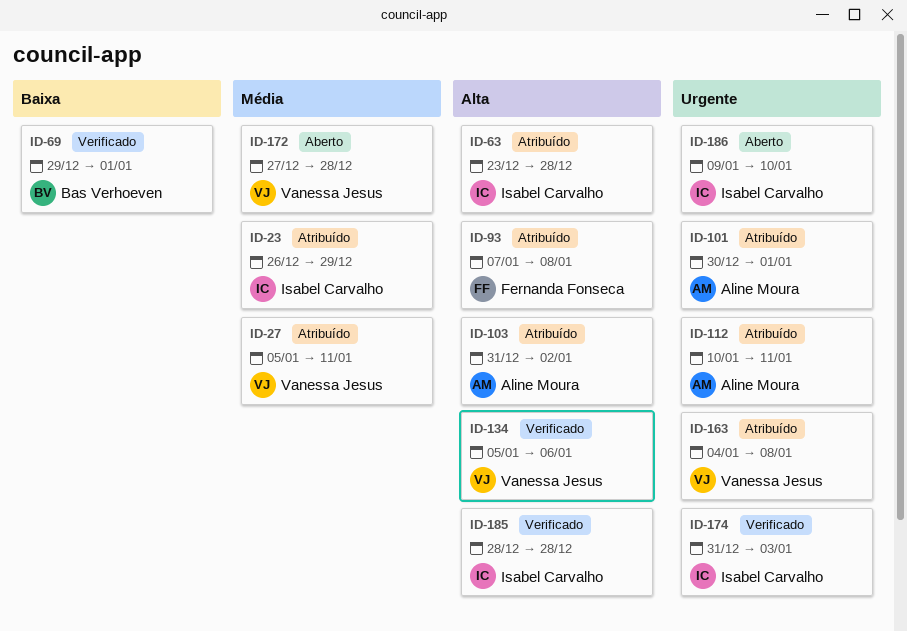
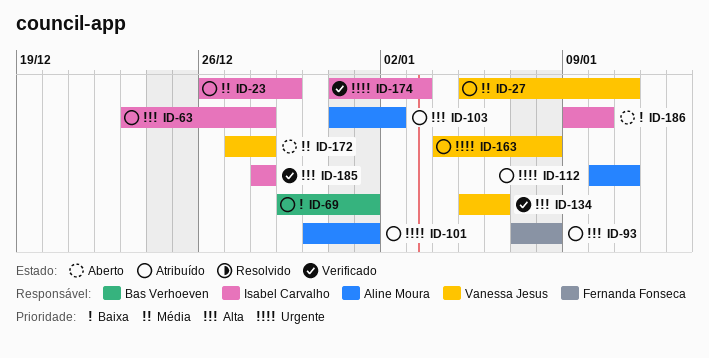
ID-69, status: Verificado -> Atribuído
ID-186, priority: Urgente -> Baixa

